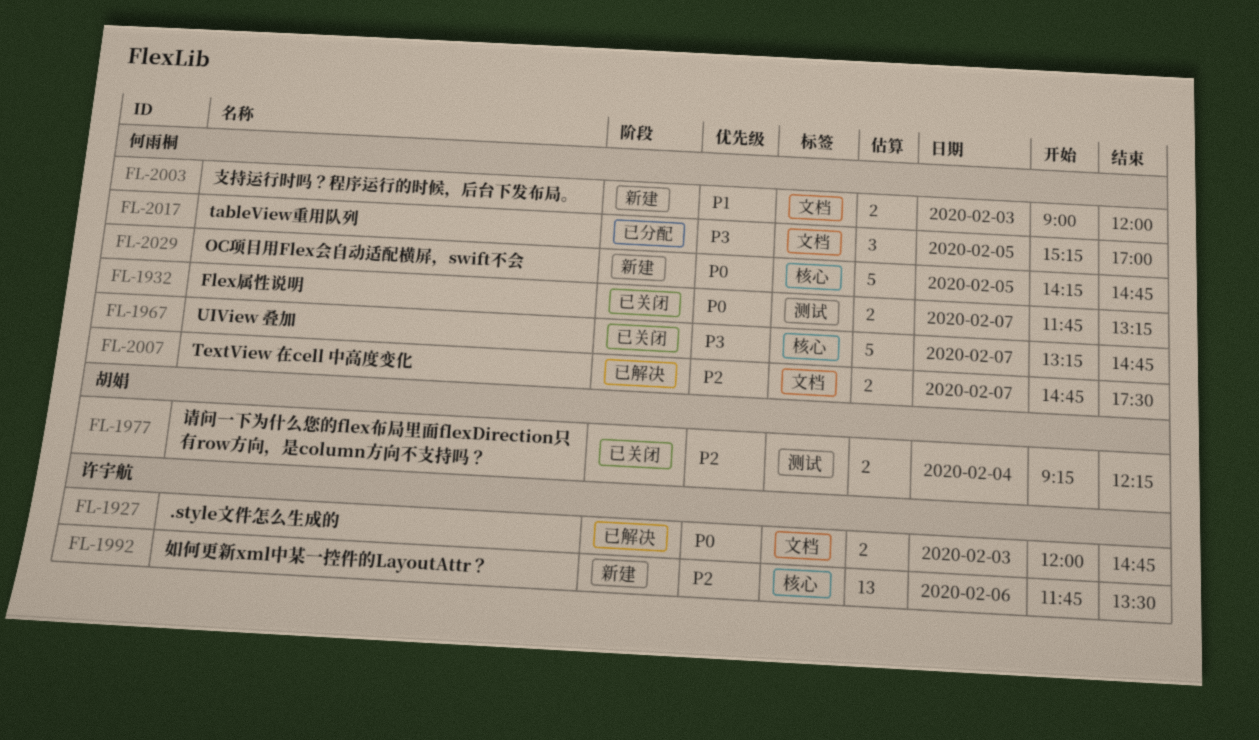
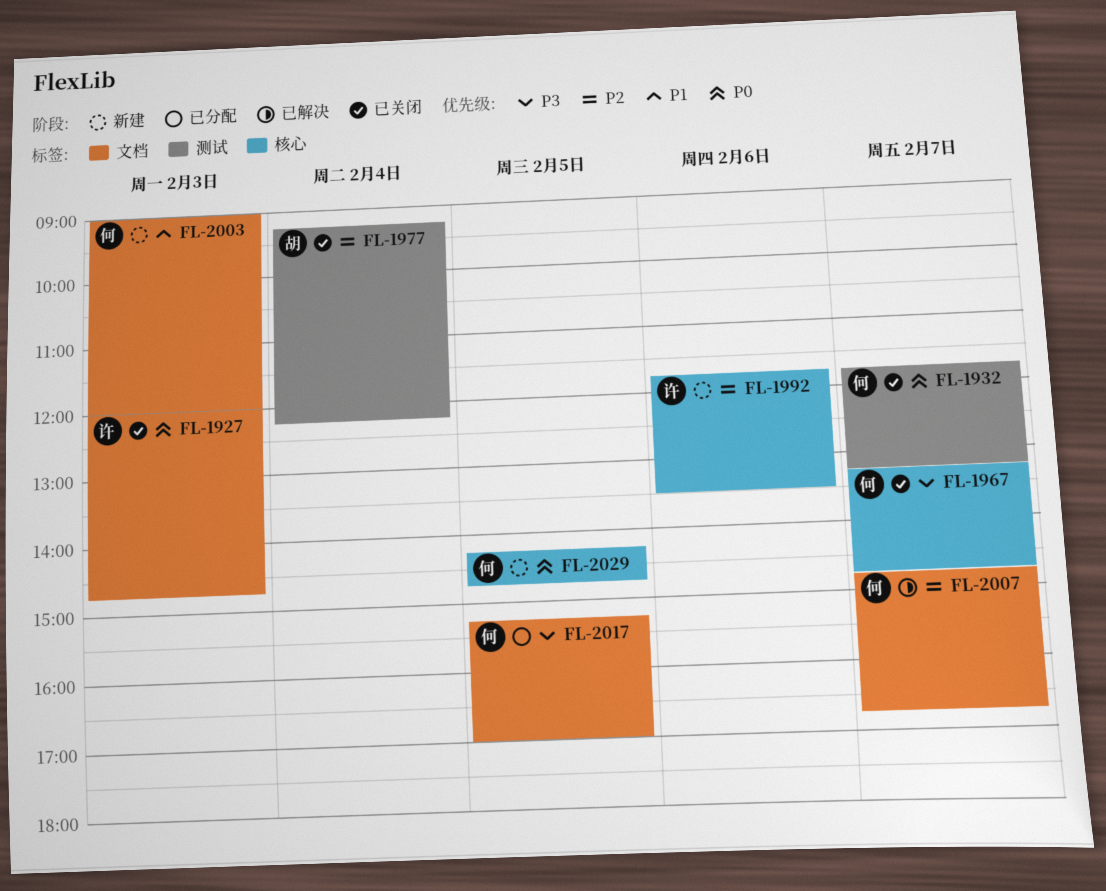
FL-1927, status: 已解决 -> 已关闭
FL-2007, ends: 17:30 -> 16:45

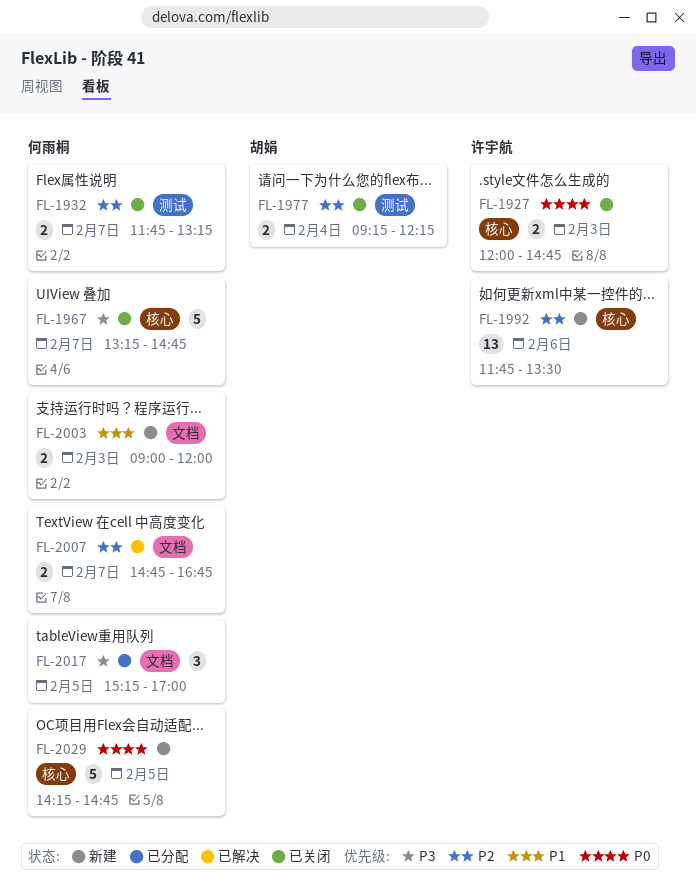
FL-1927, label: 文档 -> 核心
FL-1932, priority: P0 -> P2

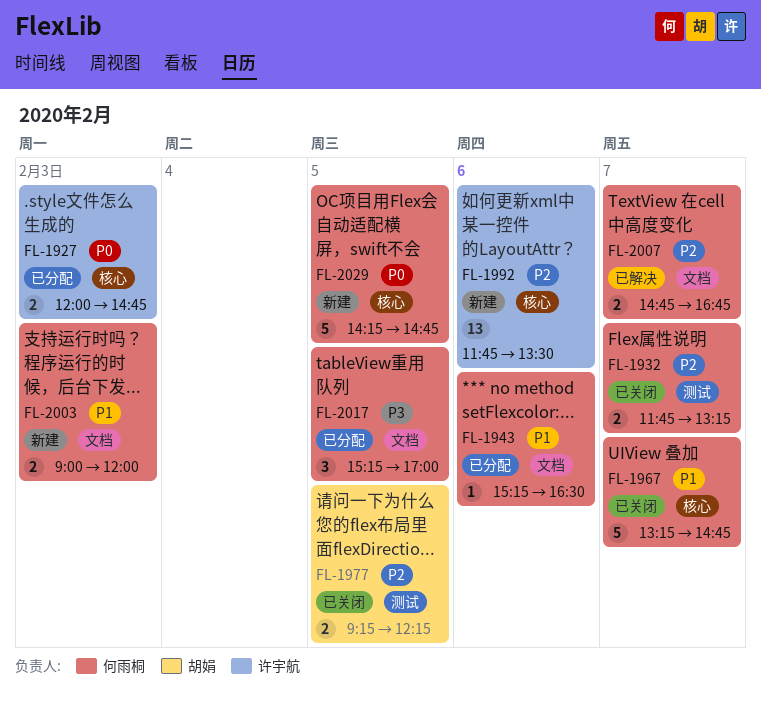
FL-1927, status: 已关闭 -> 已分配
FL-1943: none -> present
FL-1967, priority: P3 -> P1
FL-1977, day: Feb 4 -> Feb 5

